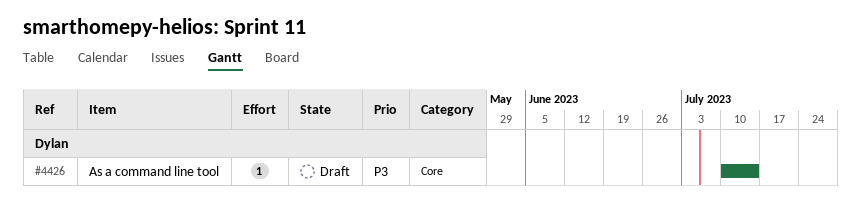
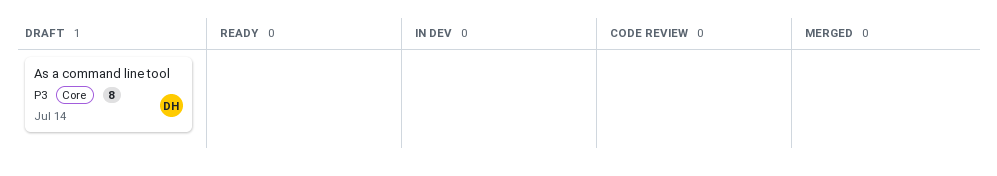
As a command line tool, estimate: 1 -> 8

